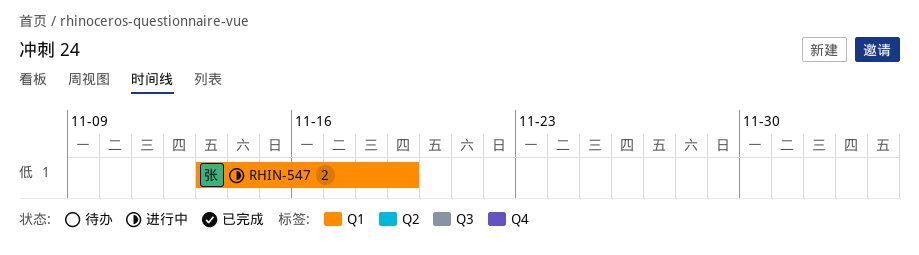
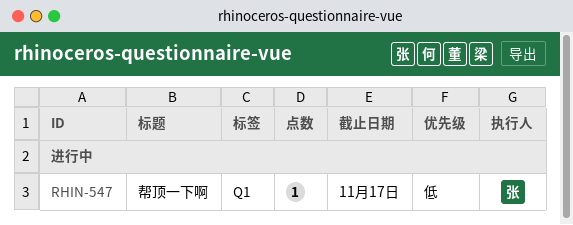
RHIN-547, estimate: 2 -> 1
RHIN-547, due: Nov 19 -> Nov 17

